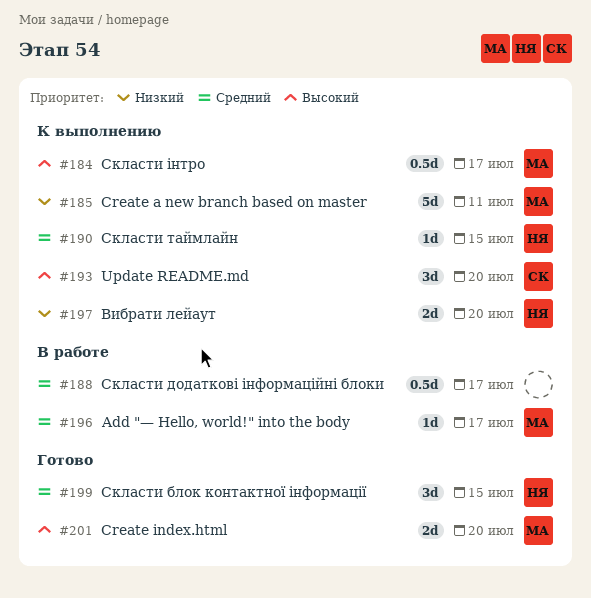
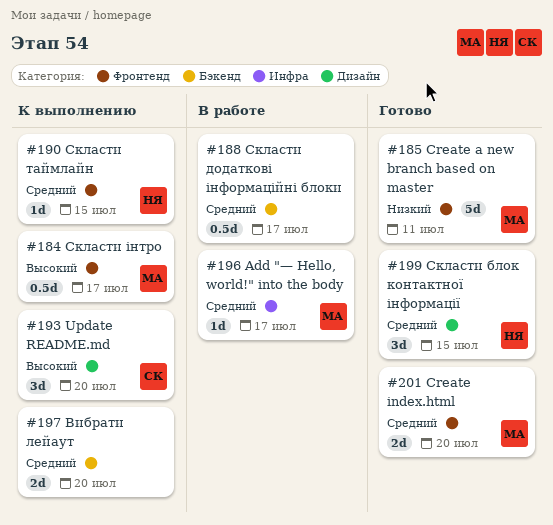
#185, status: К выполнению -> Готово
#197, owner: НЯ -> none
#197, priority: Низкий -> Средний
#201, priority: Высокий -> Средний

